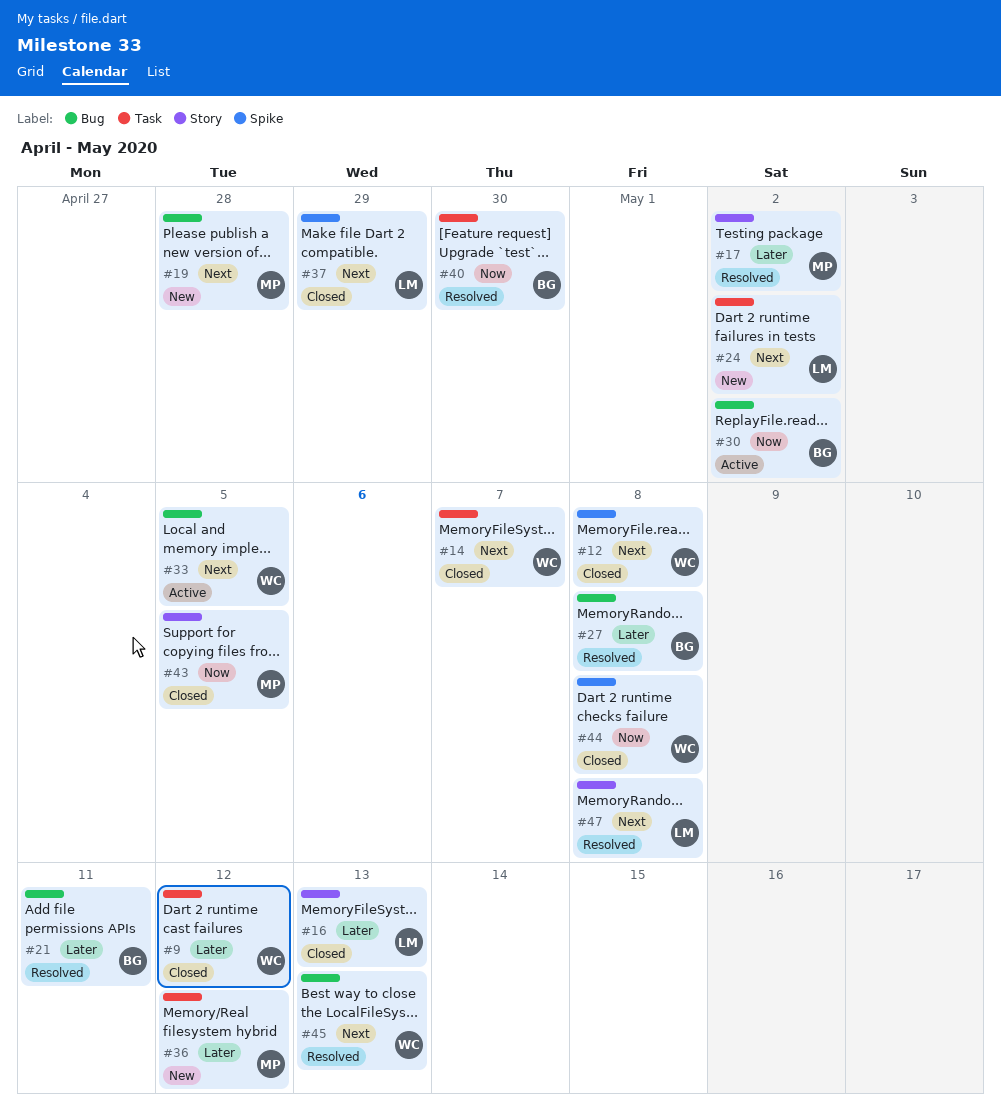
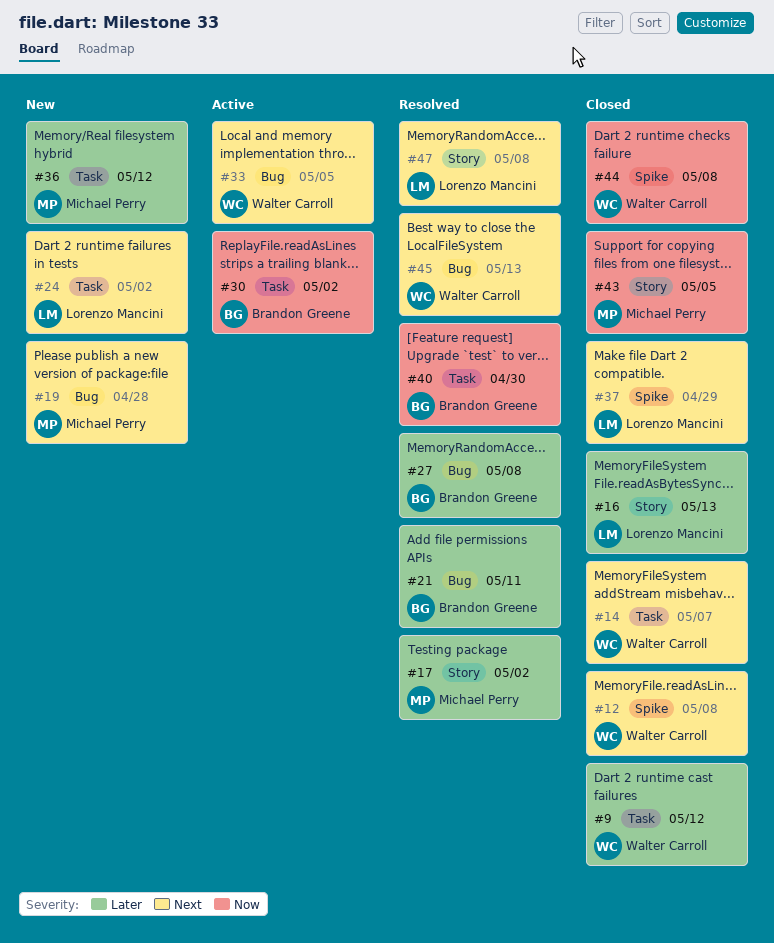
#30, label: Bug -> Task

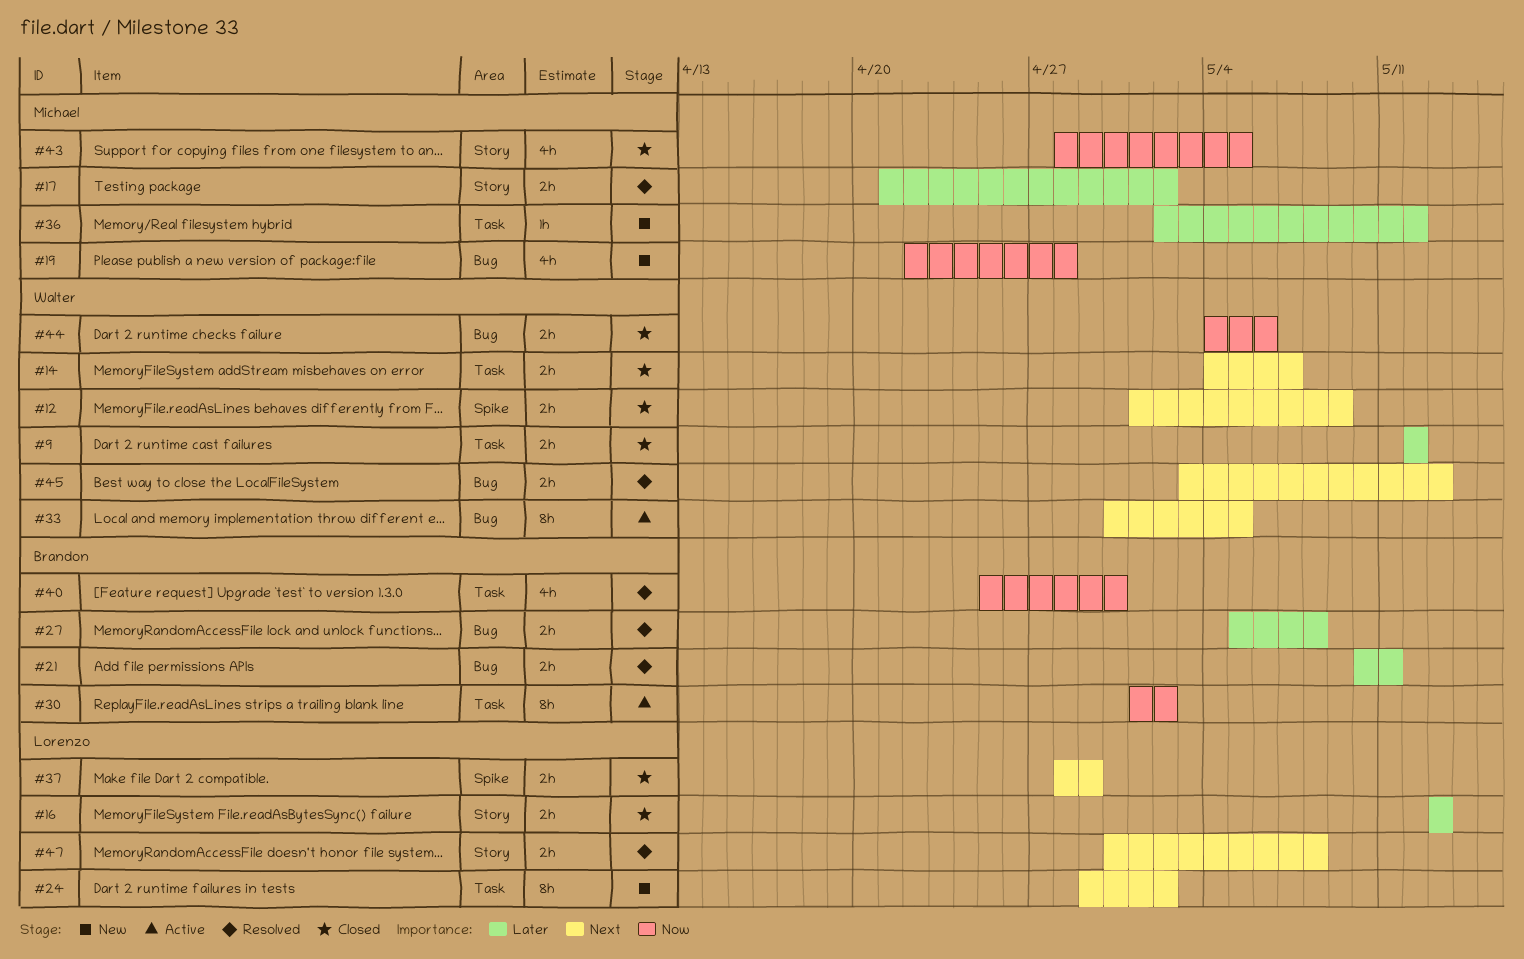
#12, due: May 8 -> May 9
#19, priority: Next -> Now
#44, label: Spike -> Bug
#44, due: May 8 -> May 6

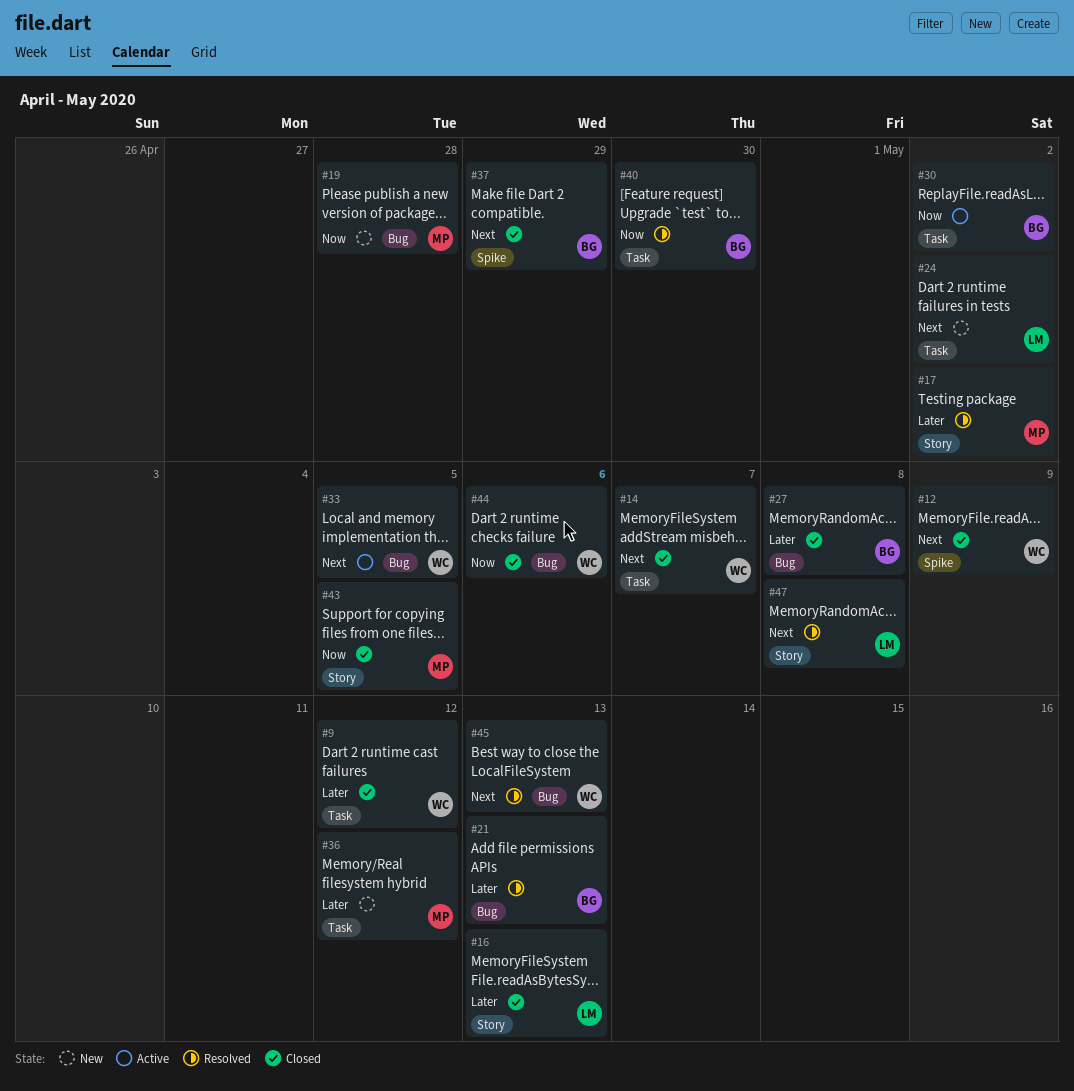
#21, due: May 11 -> May 13
#27, status: Resolved -> Closed
#37, owner: Lorenzo -> Brandon

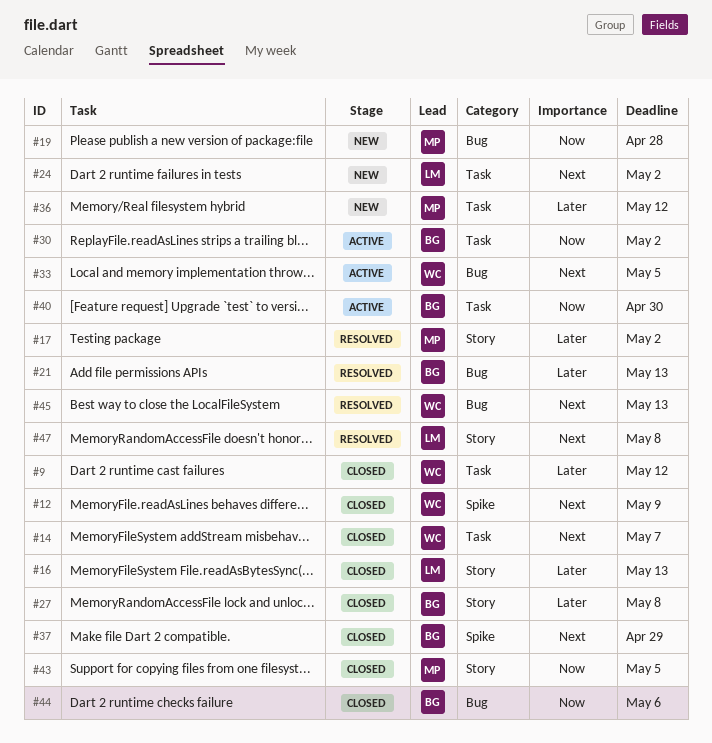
#27, label: Bug -> Story
#40, status: Resolved -> Active
#44, owner: WC -> BG

